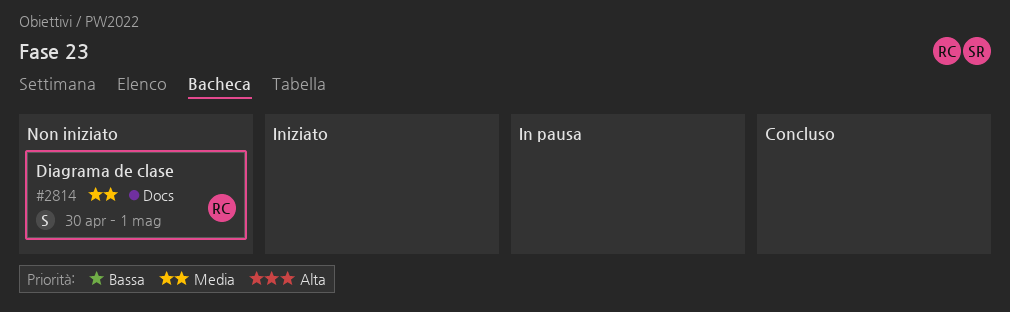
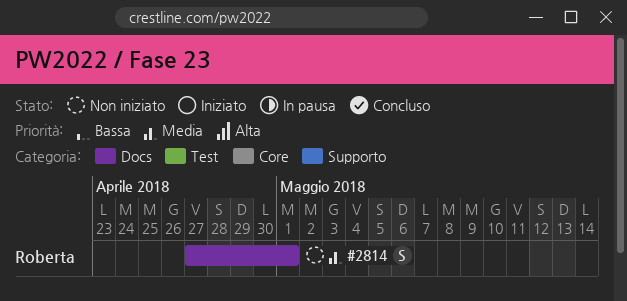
#2814, start: Apr 30 -> Apr 27

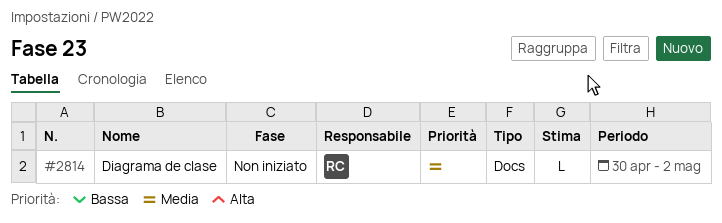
#2814, estimate: S -> L
#2814, start: Apr 27 -> Apr 30
#2814, due: May 1 -> May 2

